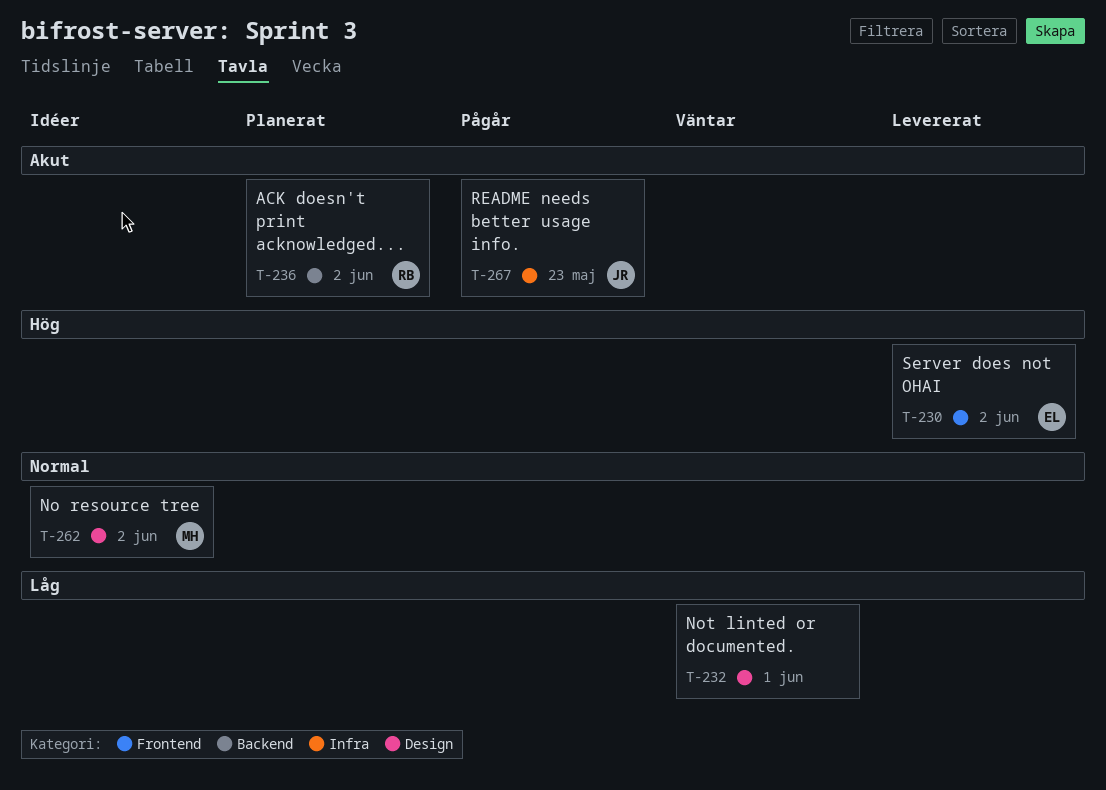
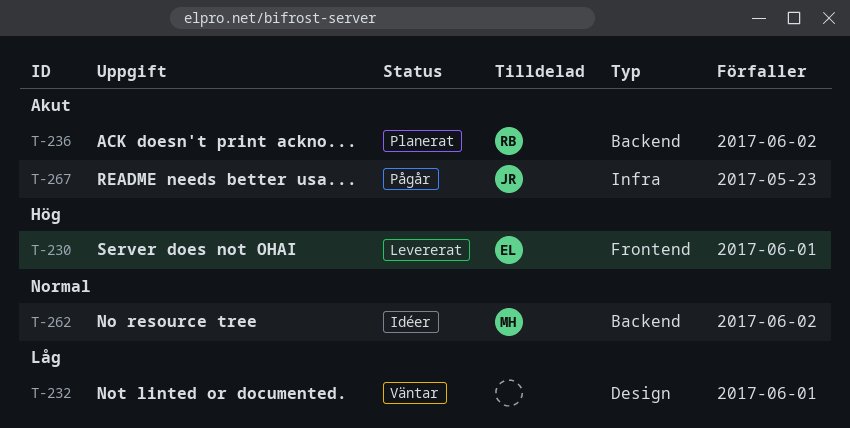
T-230, due: Jun 2 -> Jun 1
T-262, label: Design -> Backend

